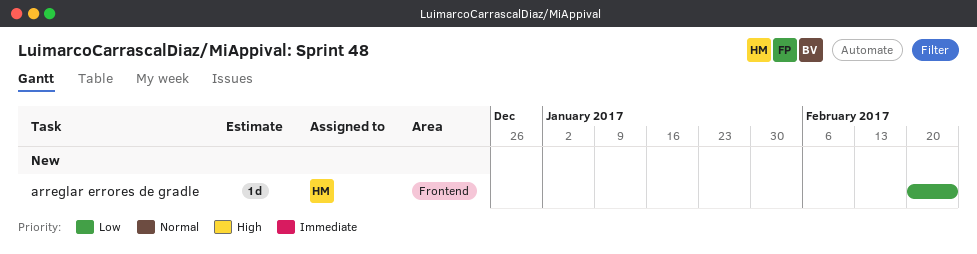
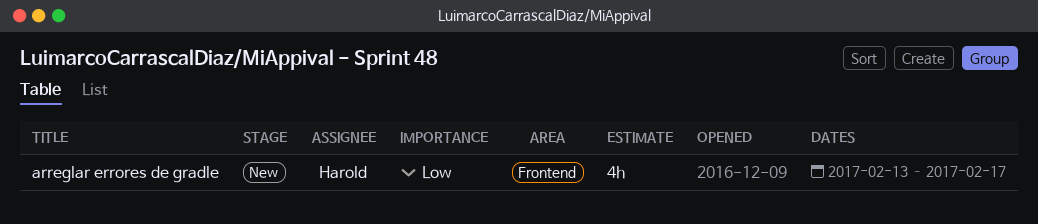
arreglar errores de gradle, estimate: 1d -> 4h
arreglar errores de gradle, start: Feb 20 -> Feb 13
arreglar errores de gradle, due: Feb 24 -> Feb 17

